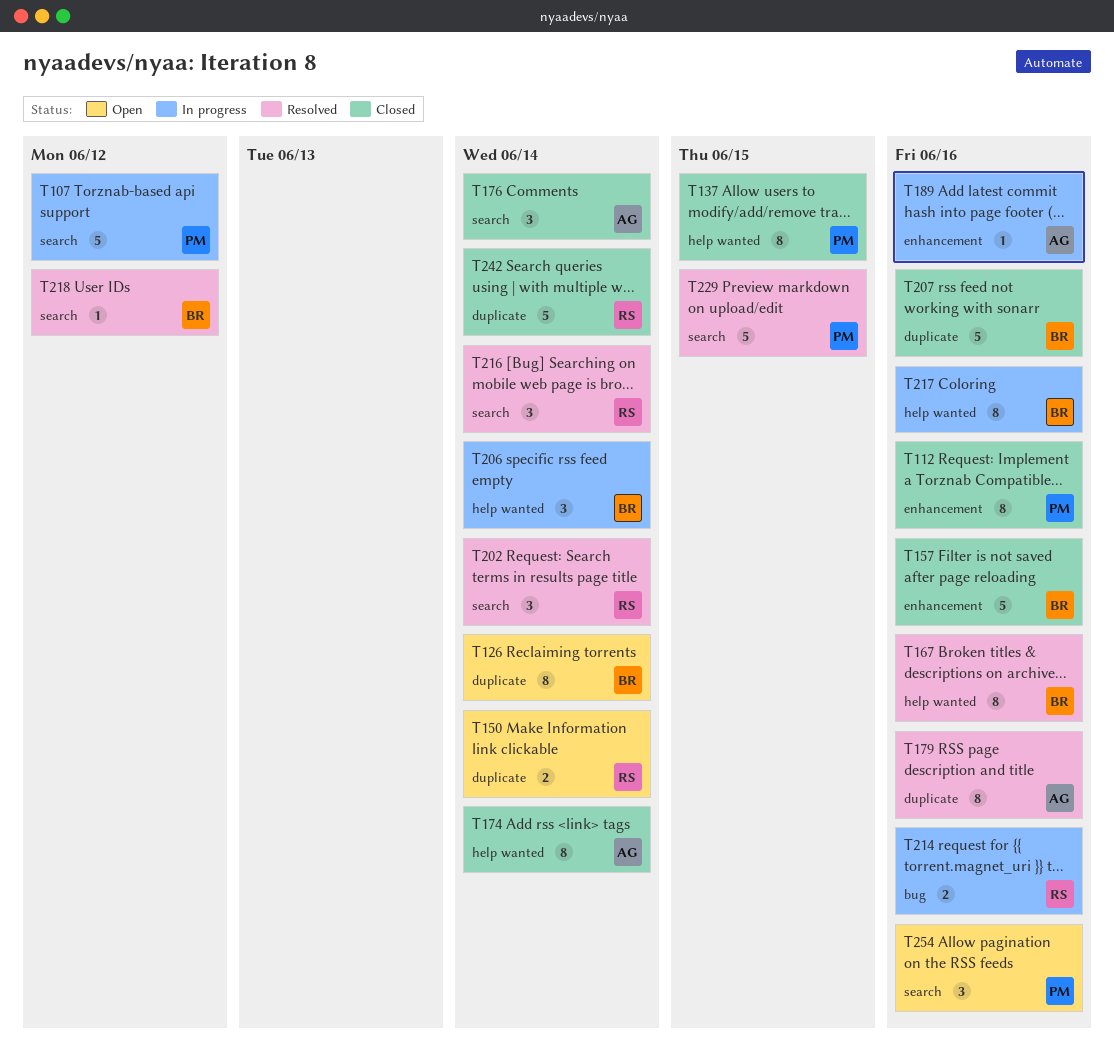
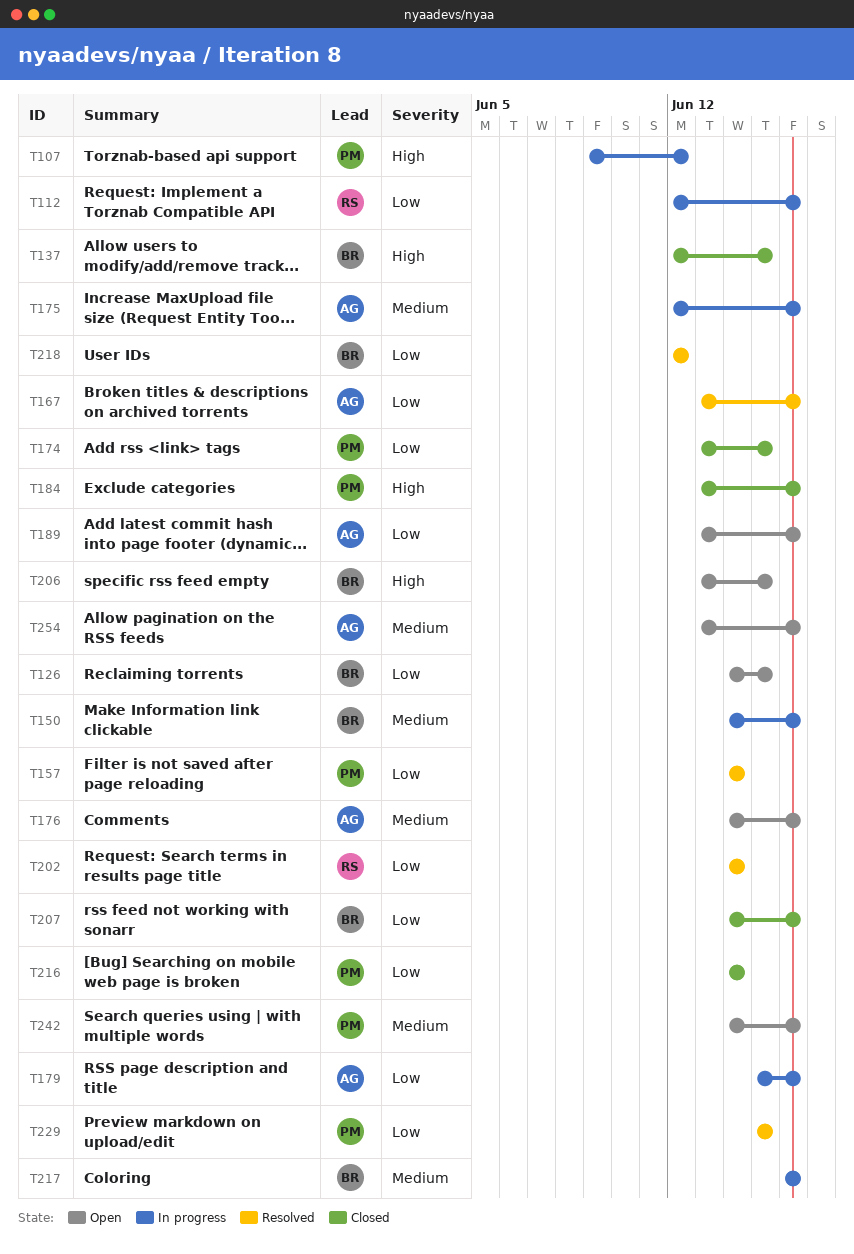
T112, status: Closed -> In progress
T112, owner: PM -> RS
T126, due: Jun 14 -> Jun 15
T137, owner: PM -> BR
T150, status: Open -> In progress
T150, owner: RS -> BR
T150, due: Jun 14 -> Jun 16
T157, status: Closed -> Resolved
T157, owner: BR -> PM
T157, due: Jun 16 -> Jun 14
T167, owner: BR -> AG
T174, owner: AG -> PM
T174, due: Jun 14 -> Jun 15
T175: none -> present
T176, status: Closed -> Open
T176, due: Jun 14 -> Jun 16
T179, status: Resolved -> In progress
T184: none -> present
T189, status: In progress -> Open
T206, status: In progress -> Open
T206, due: Jun 14 -> Jun 15
T214: present -> none
T216, status: Resolved -> Closed
T216, owner: RS -> PM
T242, status: Closed -> Open
T242, owner: RS -> PM
T242, due: Jun 14 -> Jun 16
T254, owner: PM -> AG

